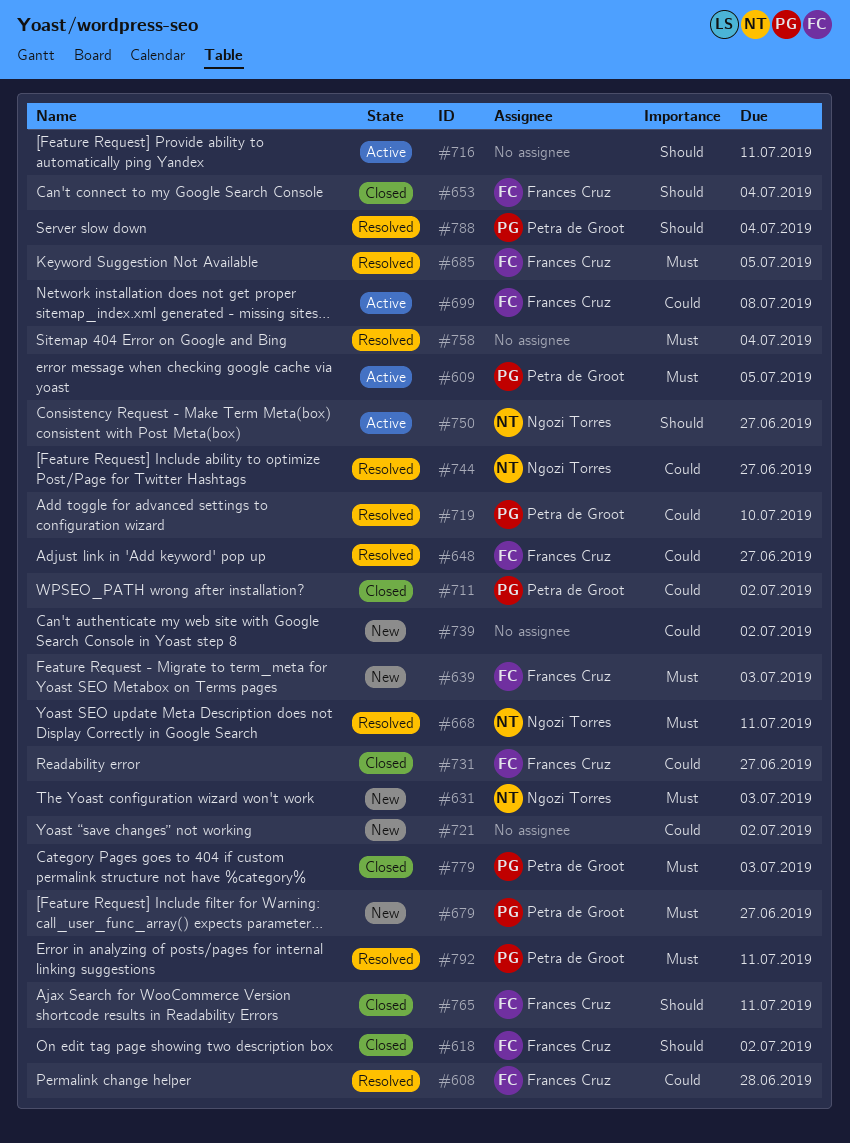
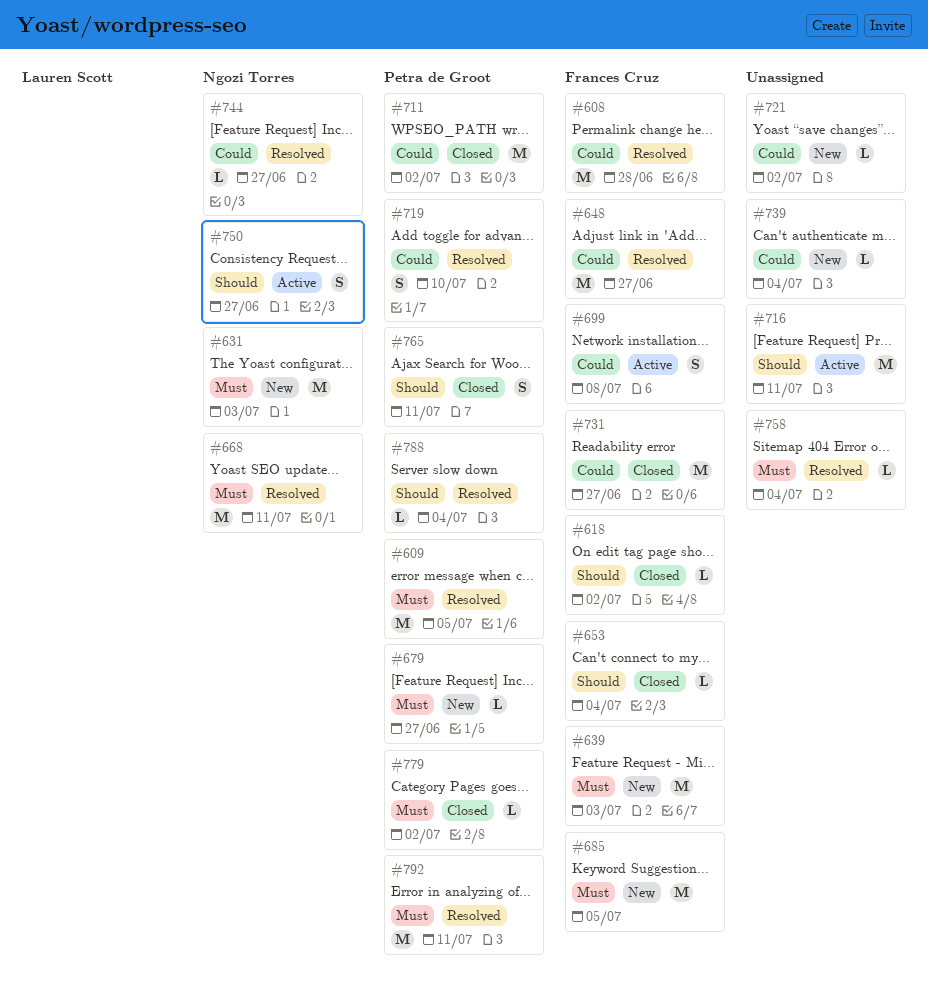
#609, status: Active -> Resolved
#685, status: Resolved -> New
#739, due: Jul 2 -> Jul 4
#765, owner: Frances Cruz -> Petra de Groot
#779, due: Jul 3 -> Jul 2

